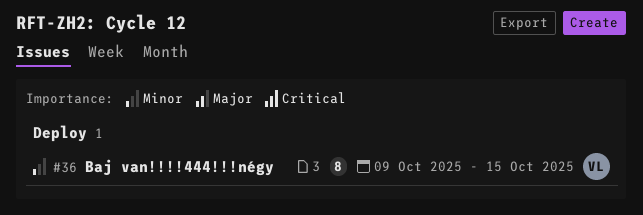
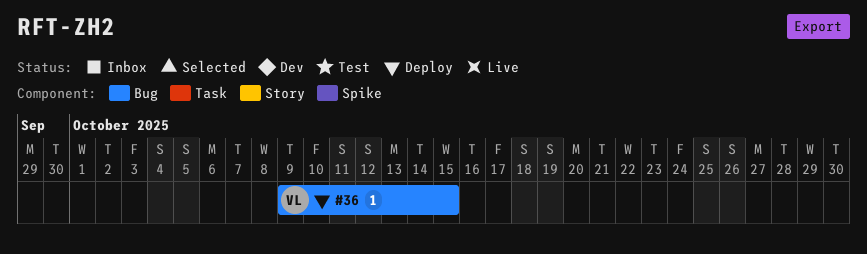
#36, estimate: 8 -> 1

